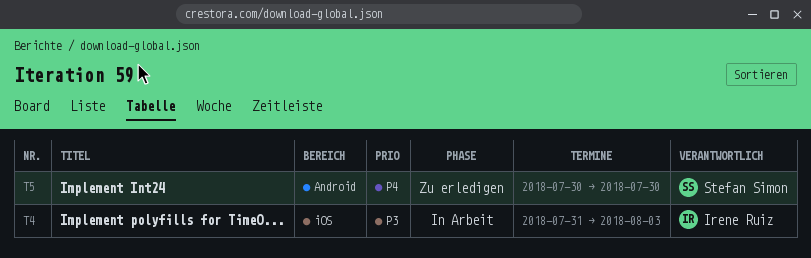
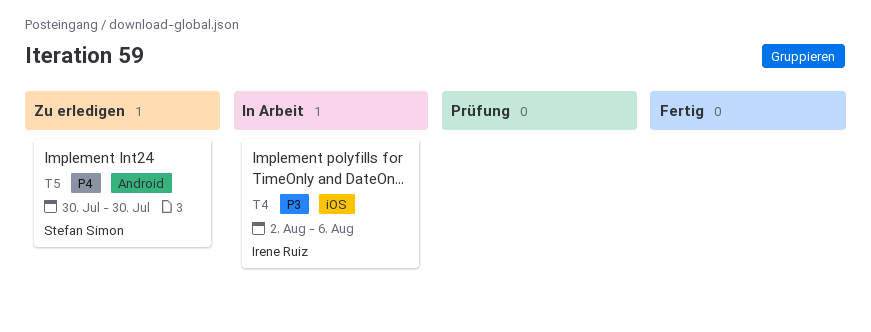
T4, start: Jul 31 -> Aug 2
T4, due: Aug 3 -> Aug 6

